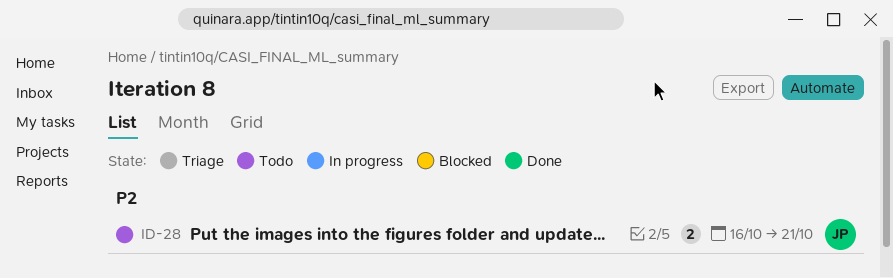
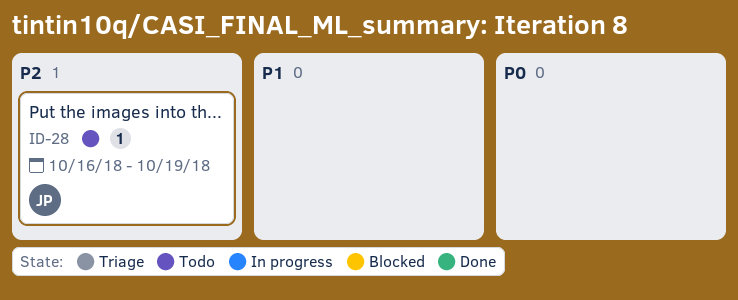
ID-28, estimate: 2 -> 1
ID-28, due: Oct 21 -> Oct 19

